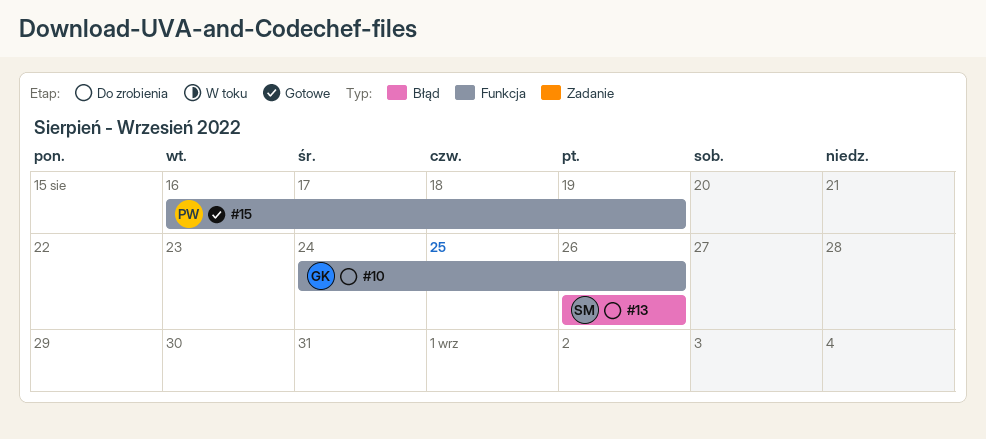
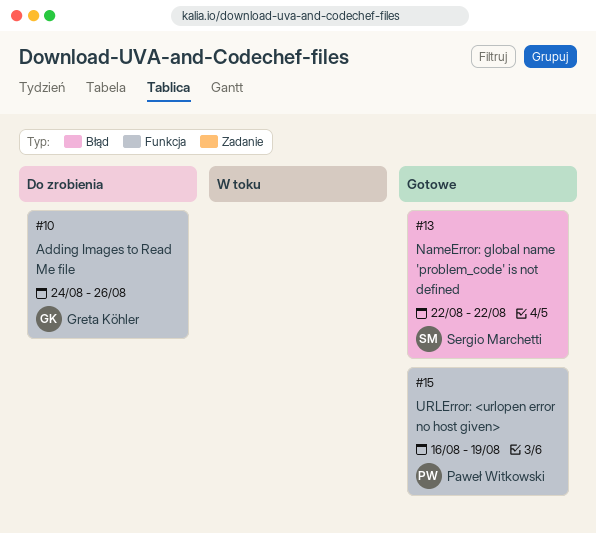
#13, status: Do zrobienia -> Gotowe
#13, start: Aug 26 -> Aug 22
#13, due: Aug 26 -> Aug 22

